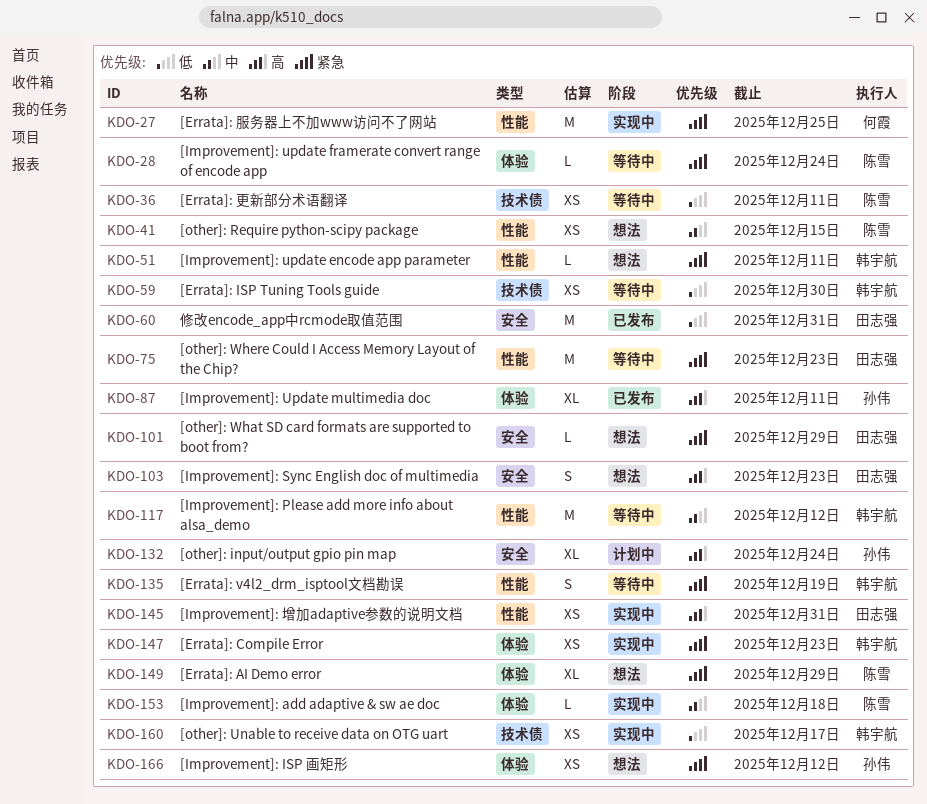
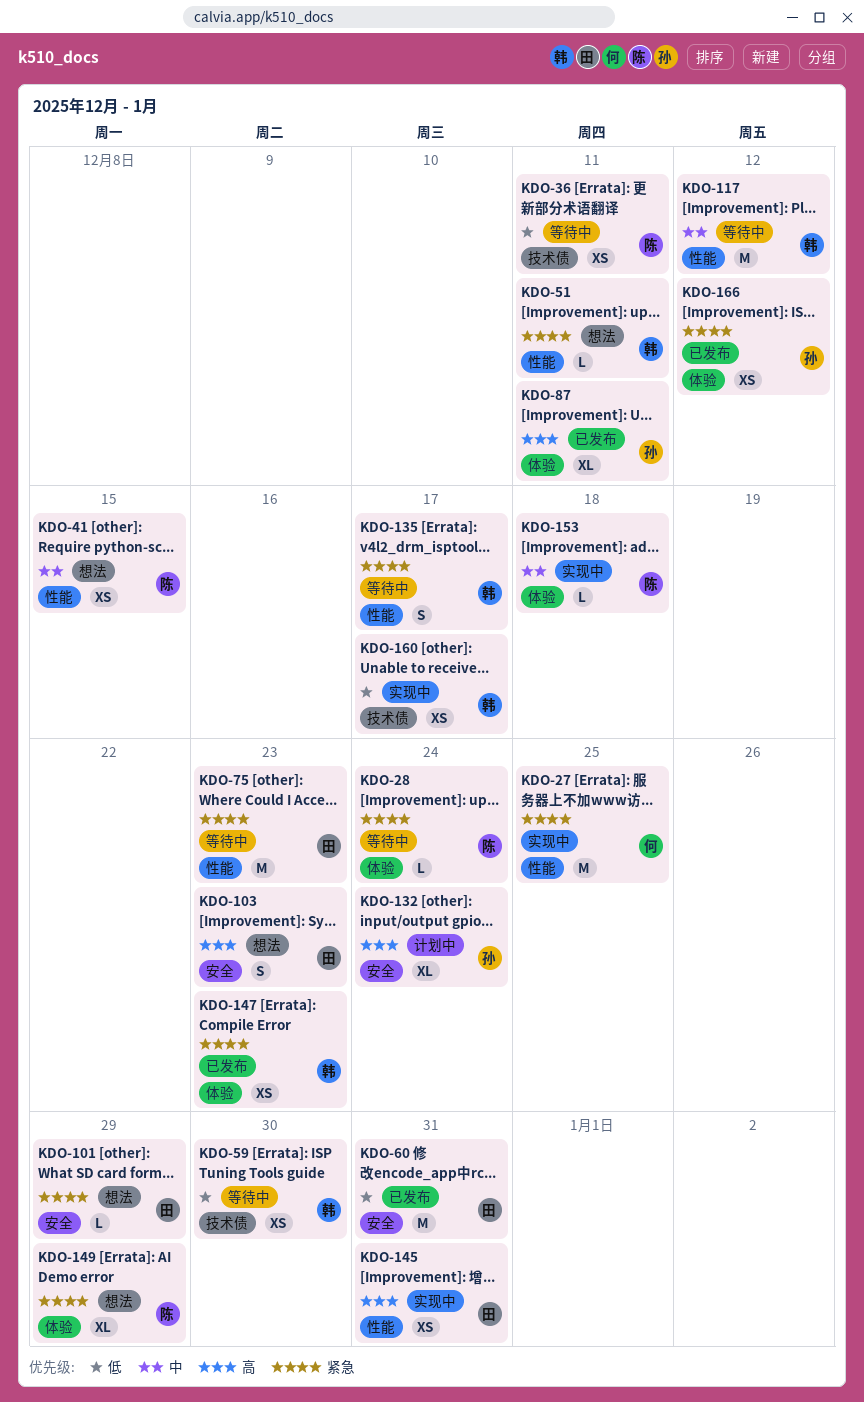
KDO-135, due: Dec 19 -> Dec 17
KDO-147, status: 实现中 -> 已发布
KDO-166, status: 想法 -> 已发布

